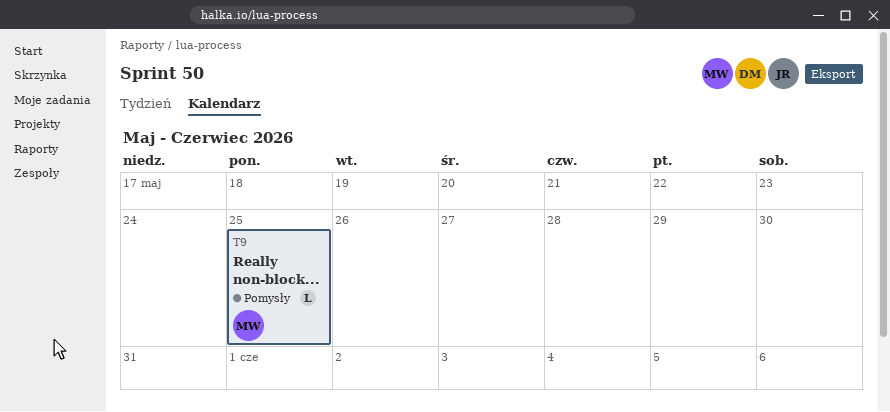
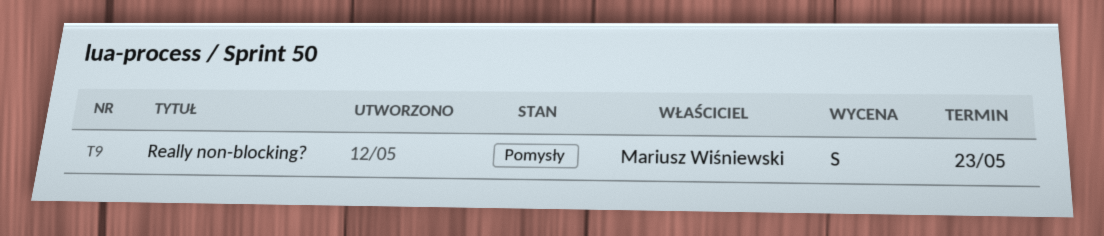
T9, estimate: L -> S
T9, due: May 25 -> May 23

